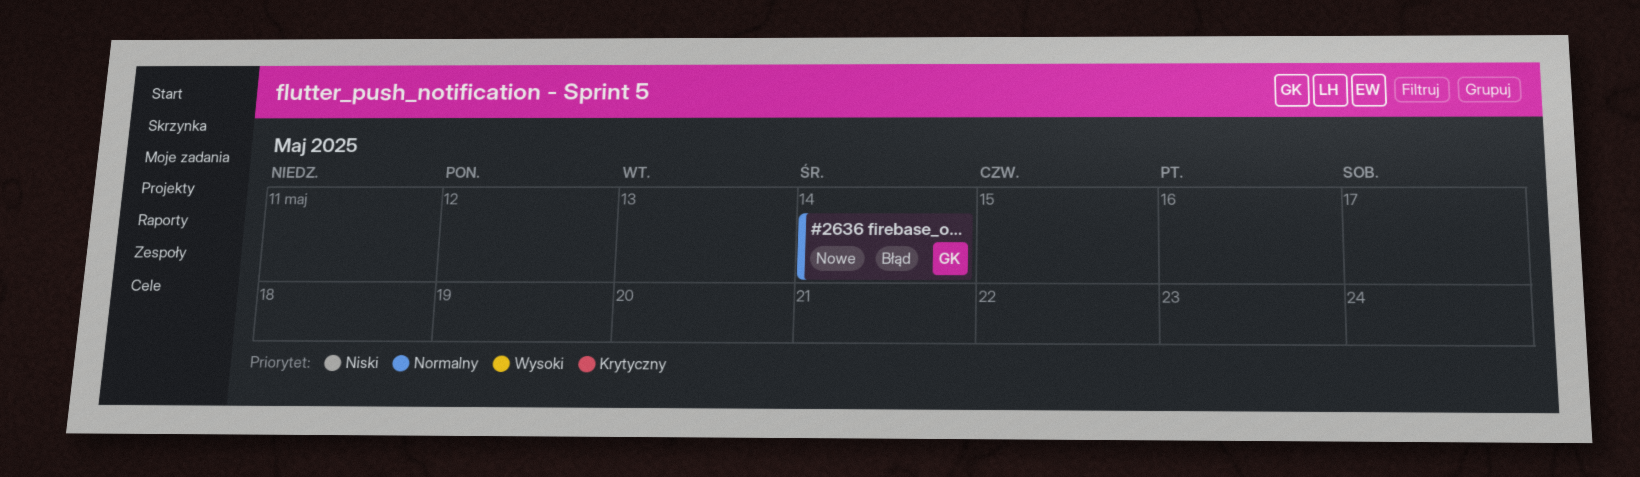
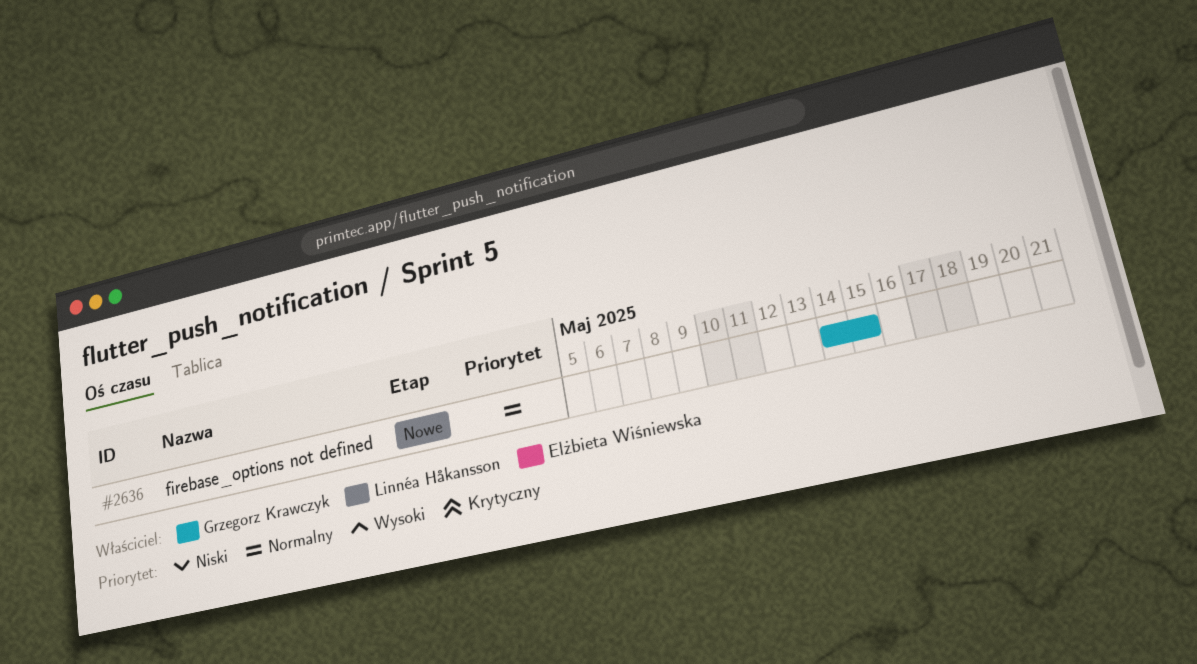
#2636, due: May 14 -> May 15

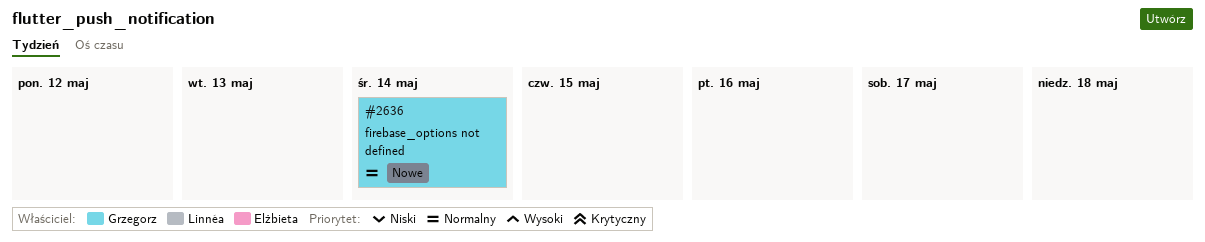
#2636, due: May 15 -> May 14

